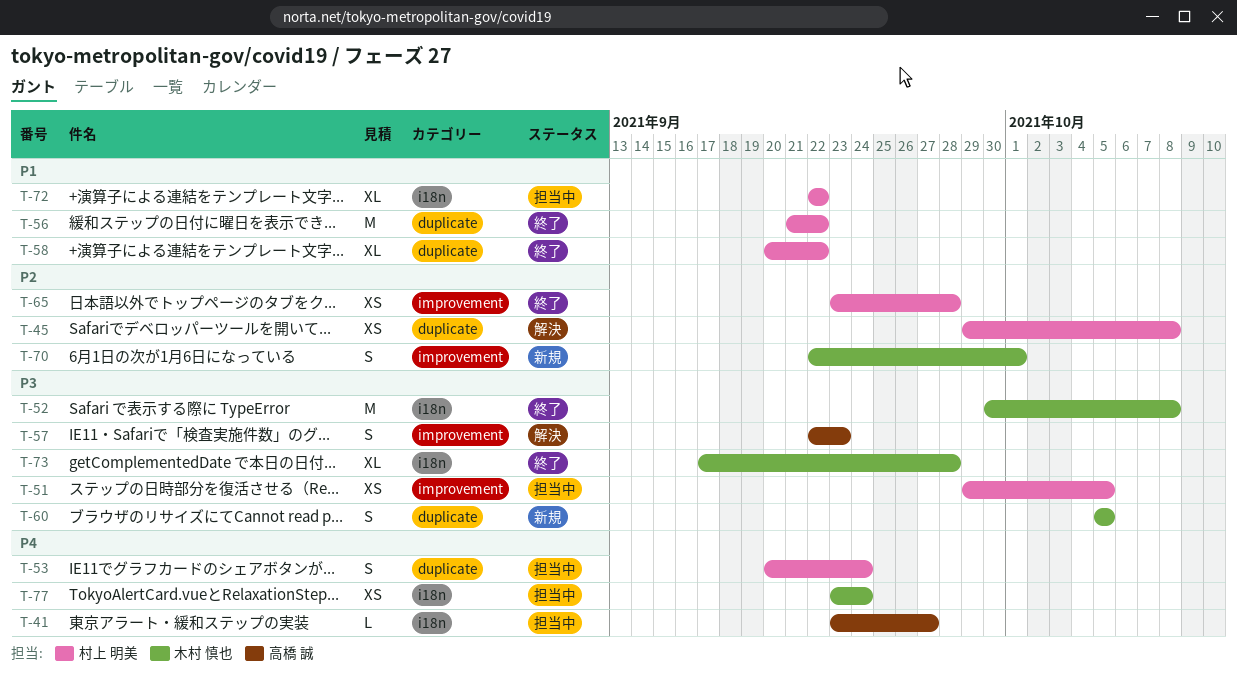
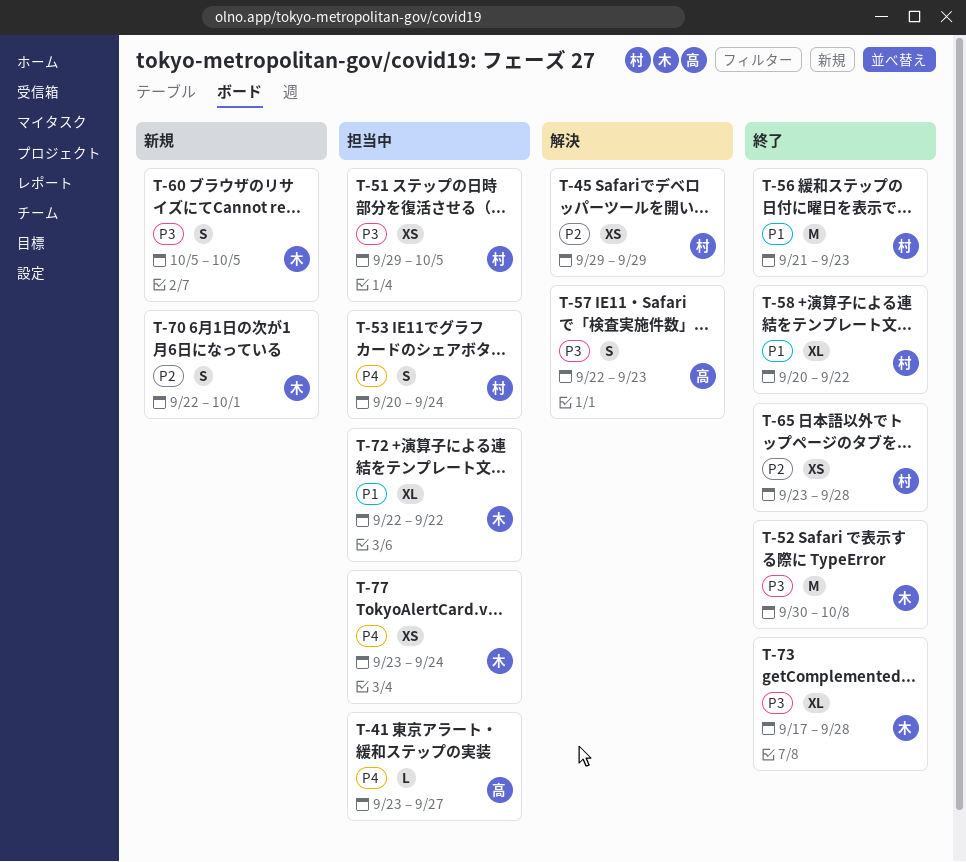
T-45, due: Oct 8 -> Sep 29
T-56, due: Sep 22 -> Sep 23
T-72, owner: 村上 明美 -> 木村 慎也

